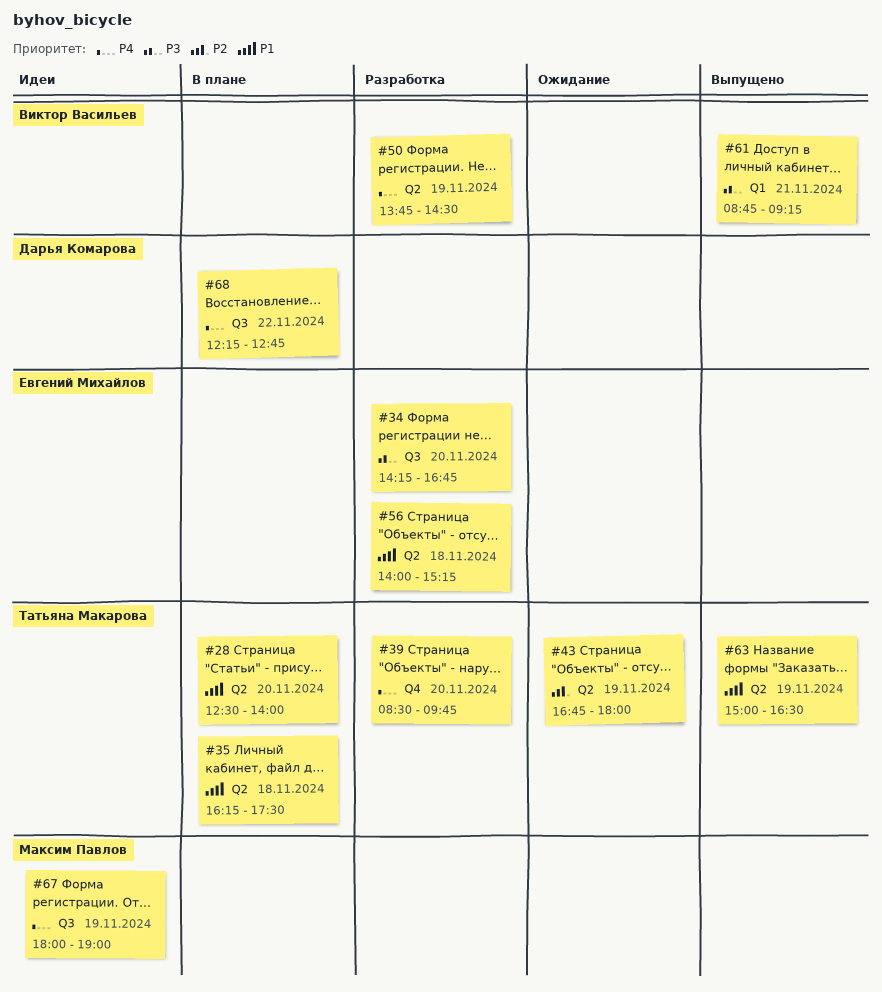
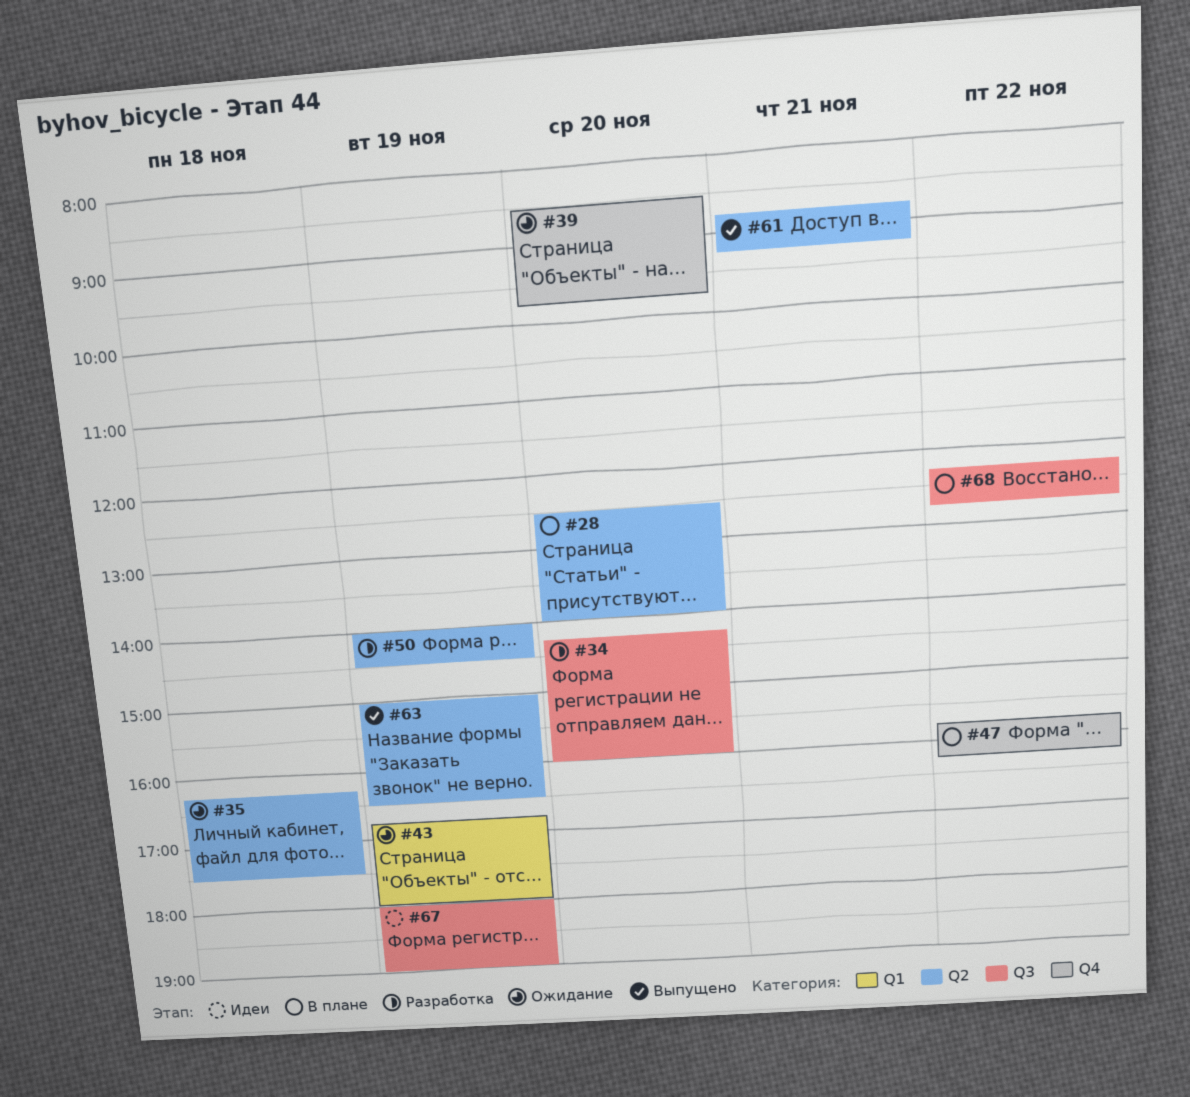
#34, ends: 16:45 -> 16:00
#35, status: В плане -> Ожидание
#39, status: Разработка -> Ожидание
#43, label: Q2 -> Q1
#47: none -> present
#50, begins: 13:45 -> 14:00
#56: present -> none
#61, label: Q1 -> Q2

